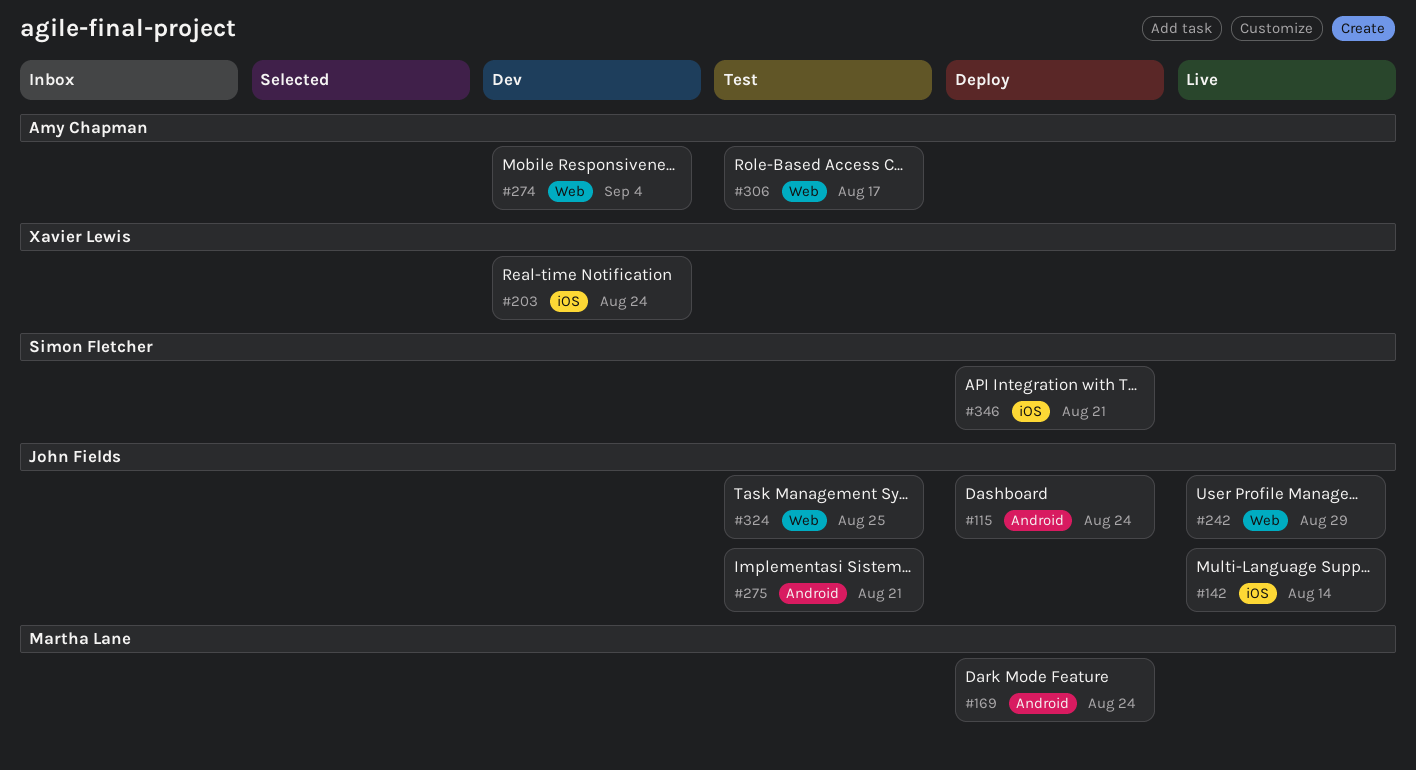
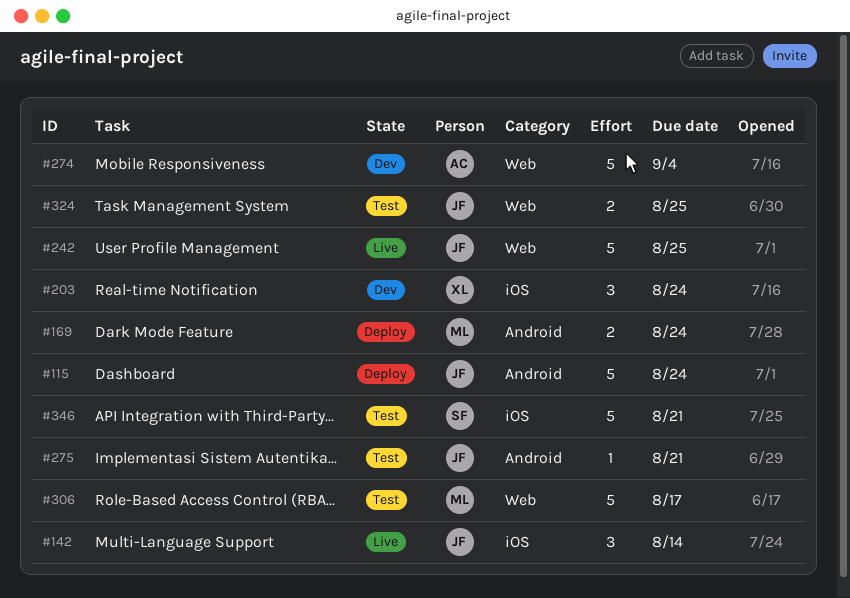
#242, due: Aug 29 -> Aug 25
#306, owner: Amy Chapman -> Martha Lane
#346, status: Deploy -> Test

